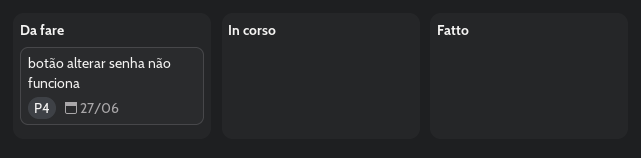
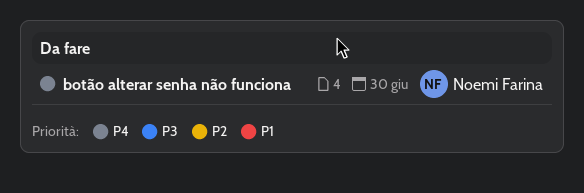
botão alterar senha não funciona, due: Jun 27 -> Jun 30

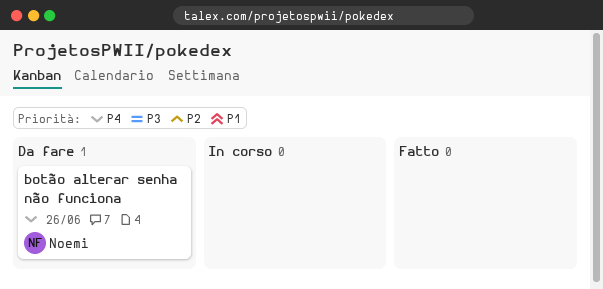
botão alterar senha não funciona, due: Jun 30 -> Jun 26

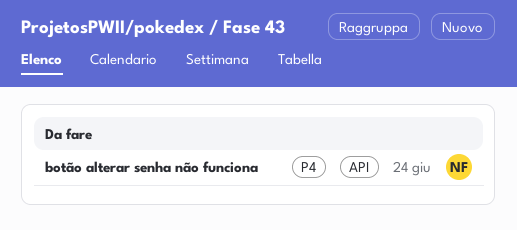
botão alterar senha não funciona, due: Jun 26 -> Jun 24

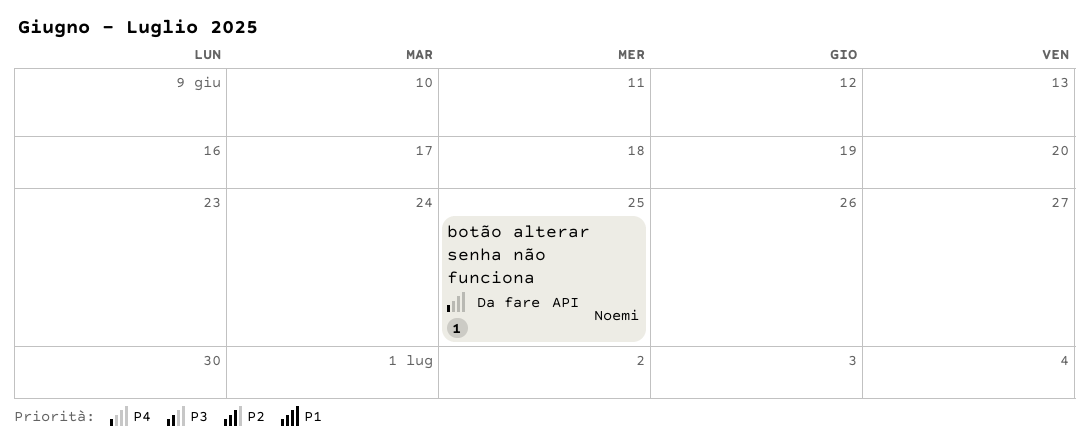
botão alterar senha não funciona, due: Jun 24 -> Jun 25

